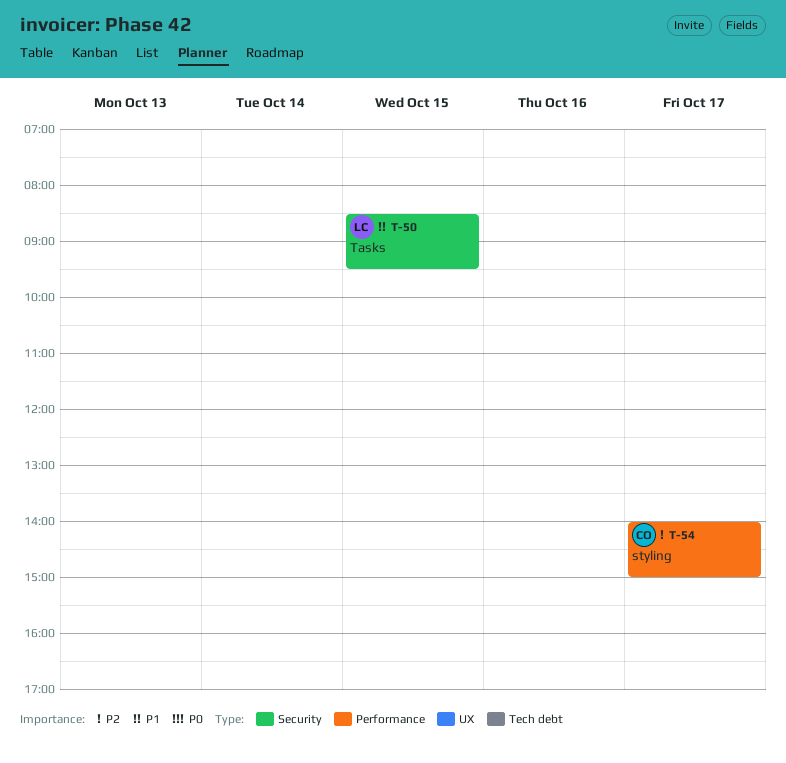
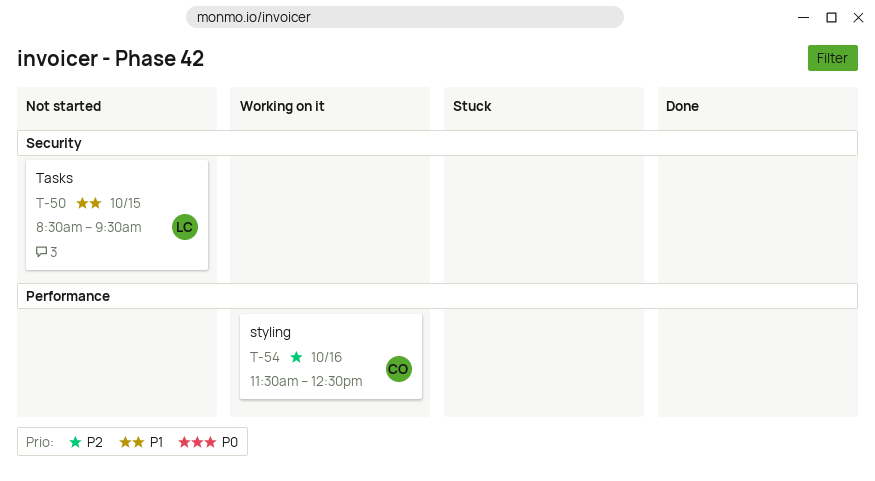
T-54, day: Oct 17 -> Oct 16
T-54, begins: 14:00 -> 11:30
T-54, ends: 15:00 -> 12:30

